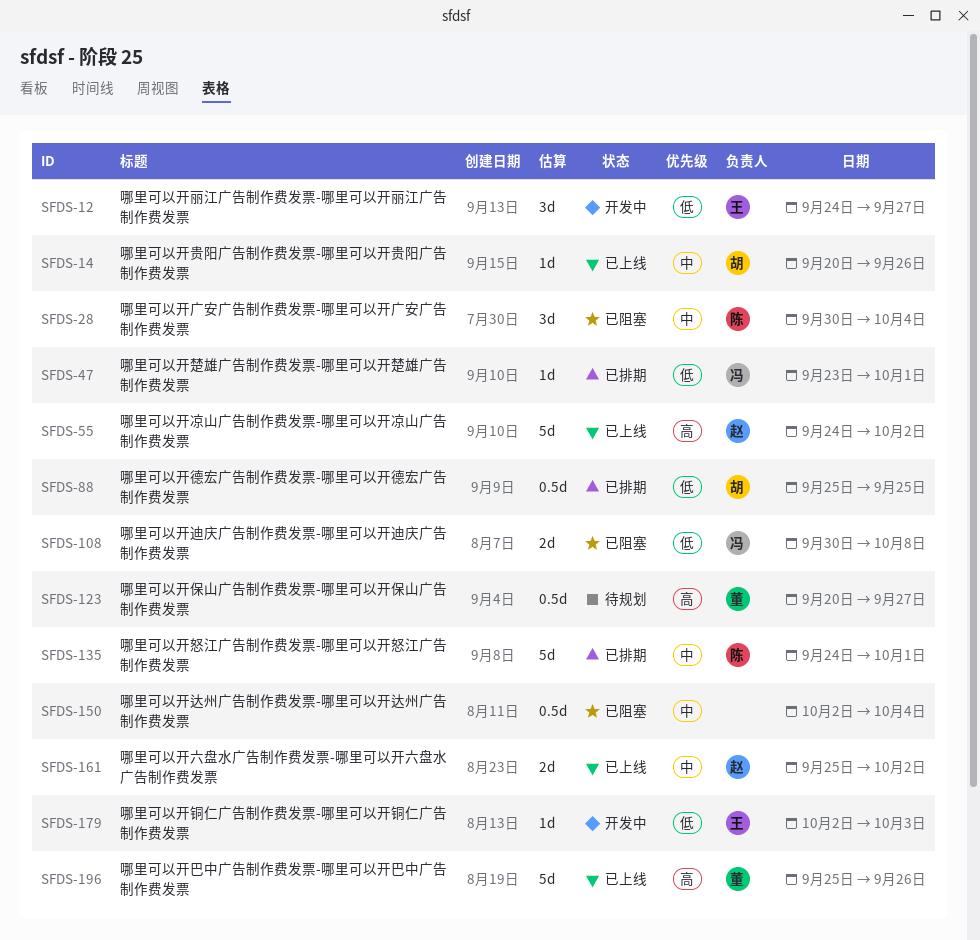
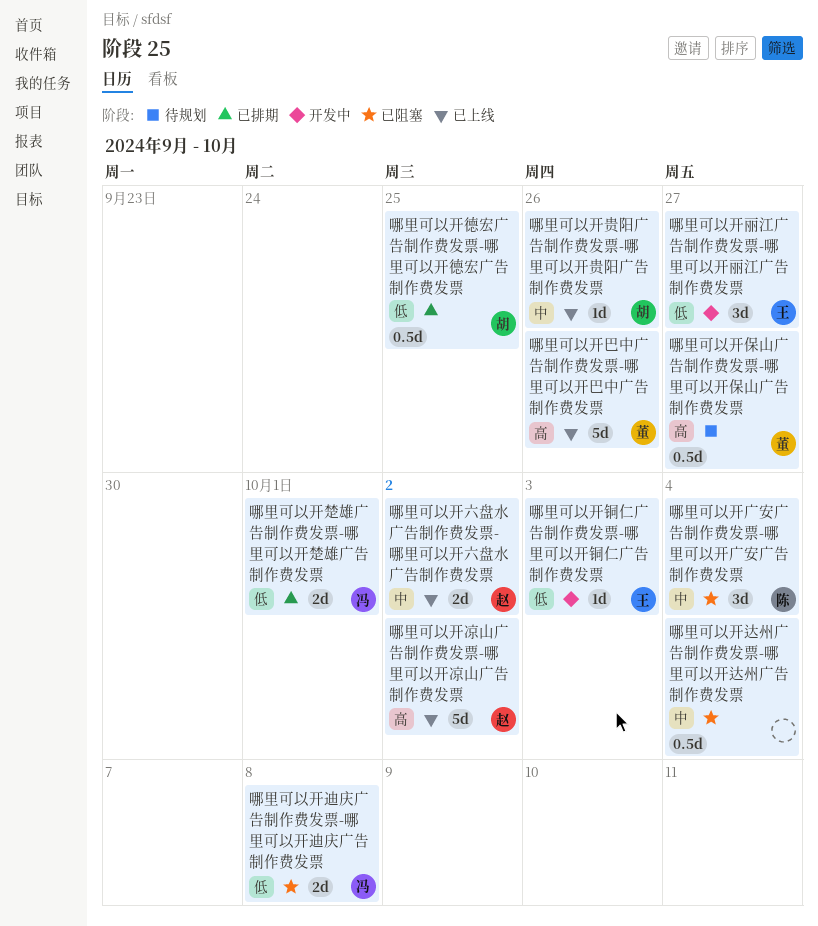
哪里可以开怒江广告制作费发票-哪里可以开怒江广告制作费发票: present -> none
哪里可以开楚雄广告制作费发票-哪里可以开楚雄广告制作费发票, estimate: 1d -> 2d

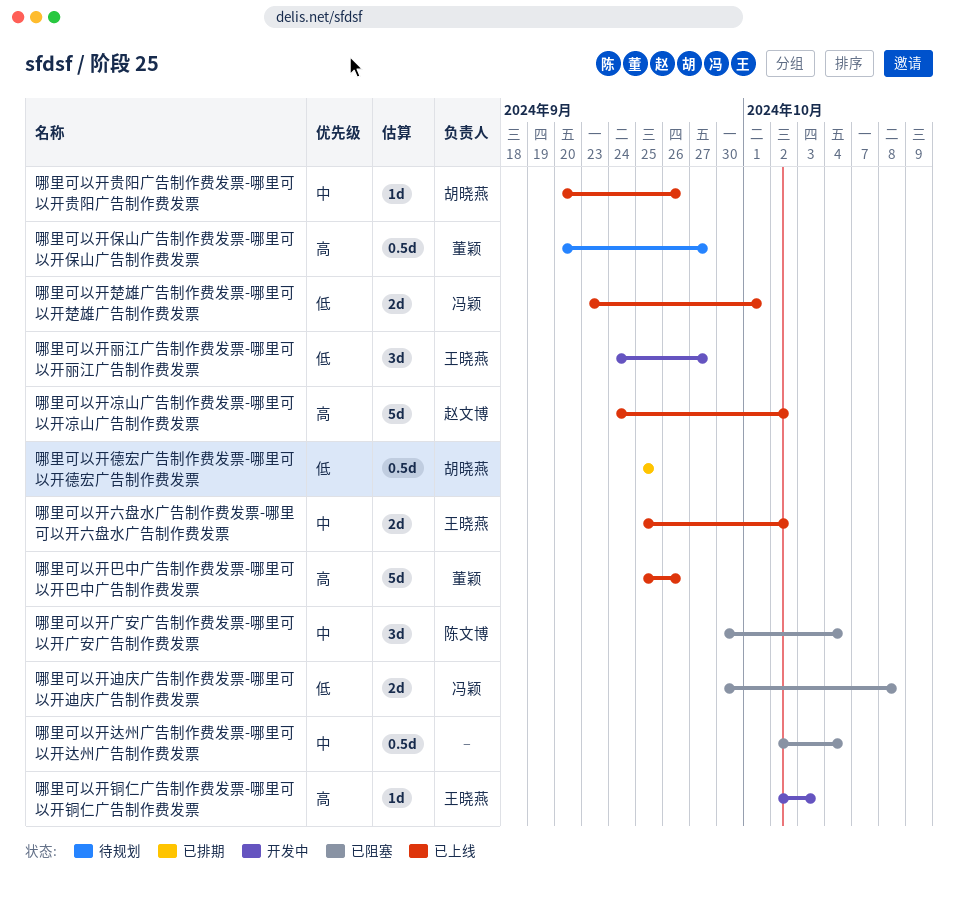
哪里可以开六盘水广告制作费发票-哪里可以开六盘水广告制作费发票, owner: 赵文博 -> 王晓燕
哪里可以开楚雄广告制作费发票-哪里可以开楚雄广告制作费发票, status: 已排期 -> 已上线
哪里可以开铜仁广告制作费发票-哪里可以开铜仁广告制作费发票, priority: 低 -> 高

